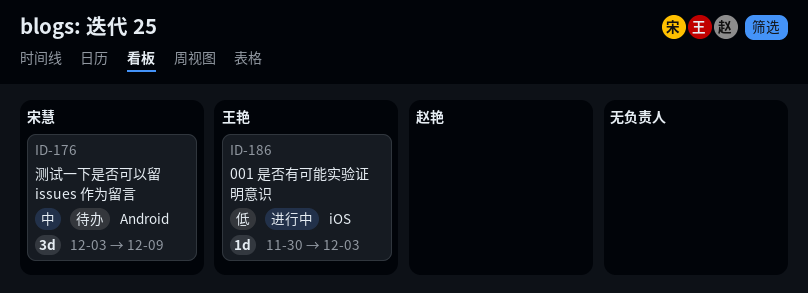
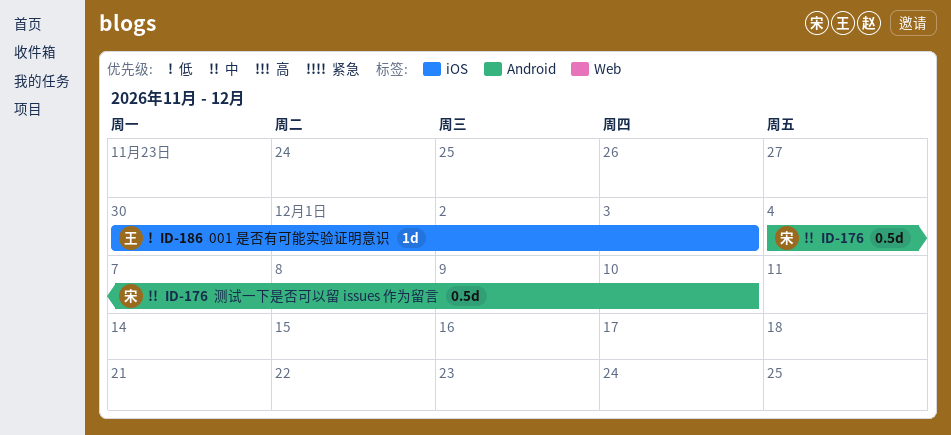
ID-176, estimate: 3d -> 0.5d
ID-176, start: Dec 3 -> Dec 4
ID-176, due: Dec 9 -> Dec 10

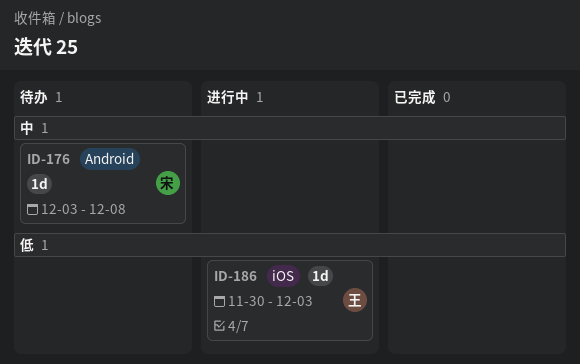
ID-176, estimate: 0.5d -> 1d
ID-176, start: Dec 4 -> Dec 3
ID-176, due: Dec 10 -> Dec 8

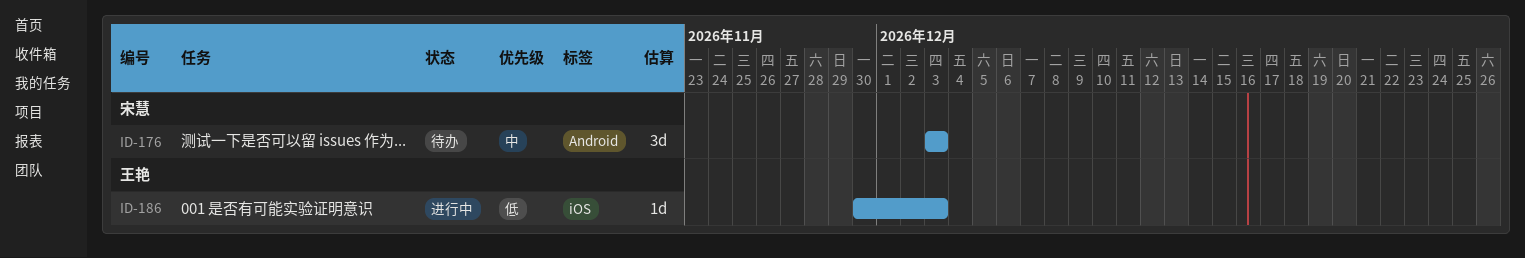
ID-176, estimate: 1d -> 3d
ID-176, due: Dec 8 -> Dec 3

